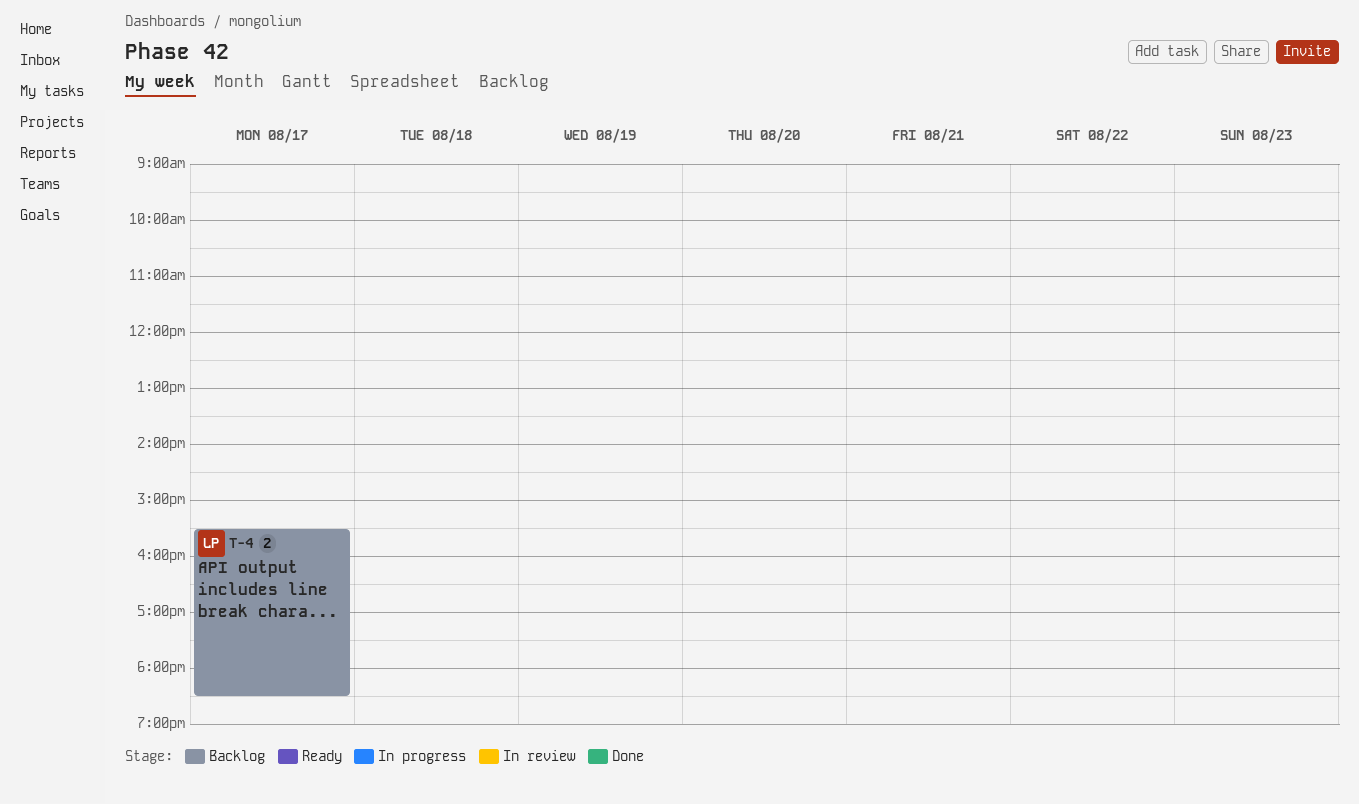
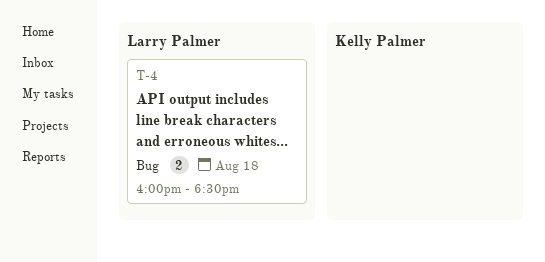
T-4, day: Aug 17 -> Aug 18
T-4, begins: 15:30 -> 16:00

